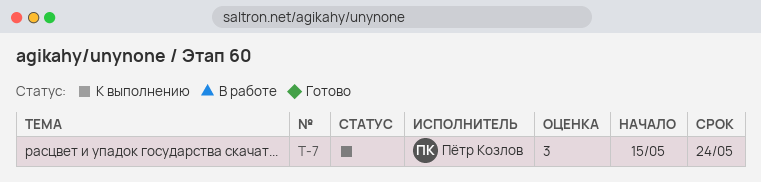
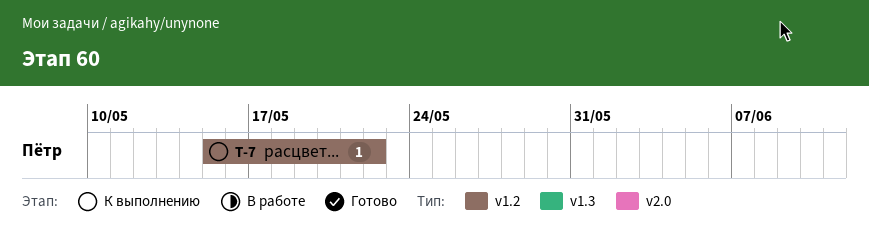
T-7, estimate: 3 -> 1
T-7, due: May 24 -> May 22

